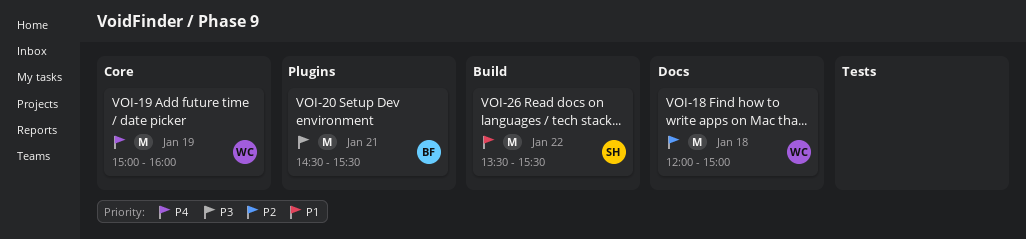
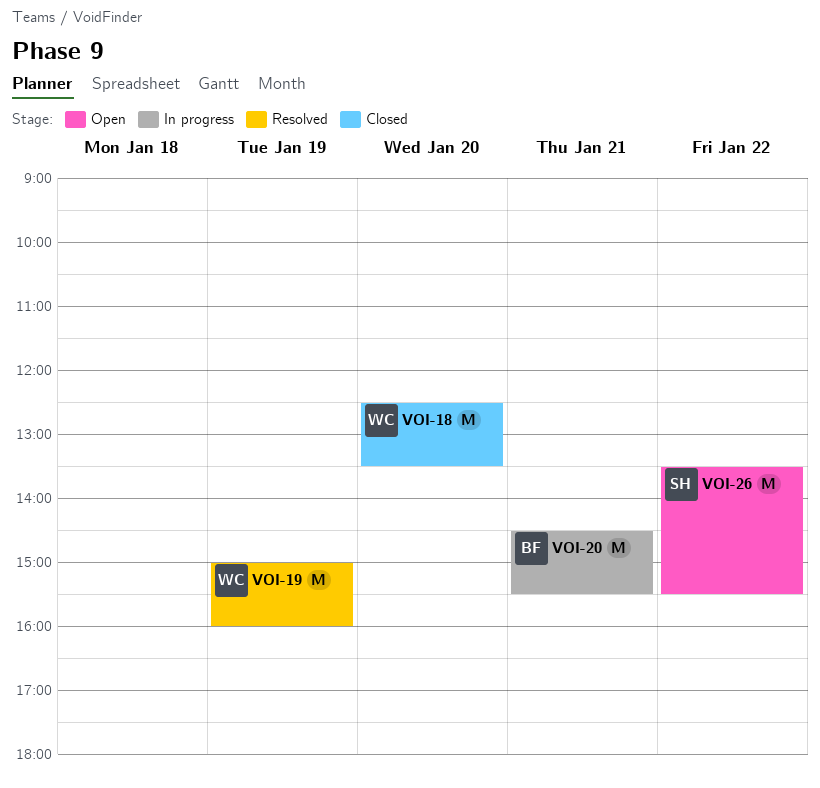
VOI-18, day: Jan 18 -> Jan 20
VOI-18, begins: 12:00 -> 12:30
VOI-18, ends: 15:00 -> 13:30

